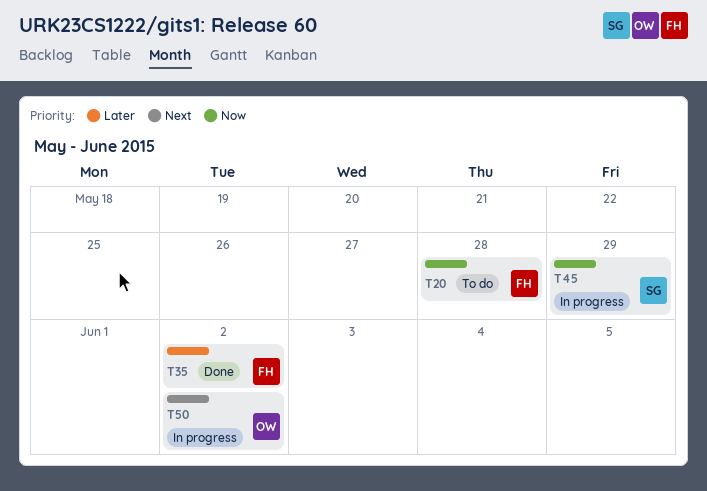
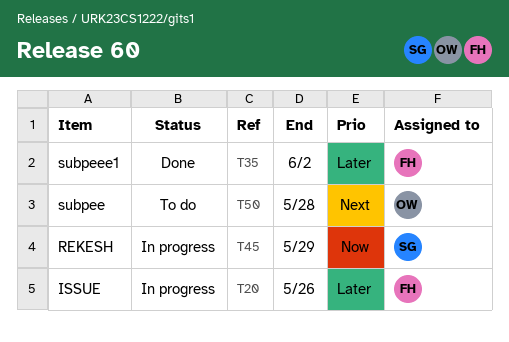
T20, status: To do -> In progress
T20, priority: Now -> Later
T20, due: May 28 -> May 26
T50, status: In progress -> To do
T50, due: Jun 2 -> May 28

